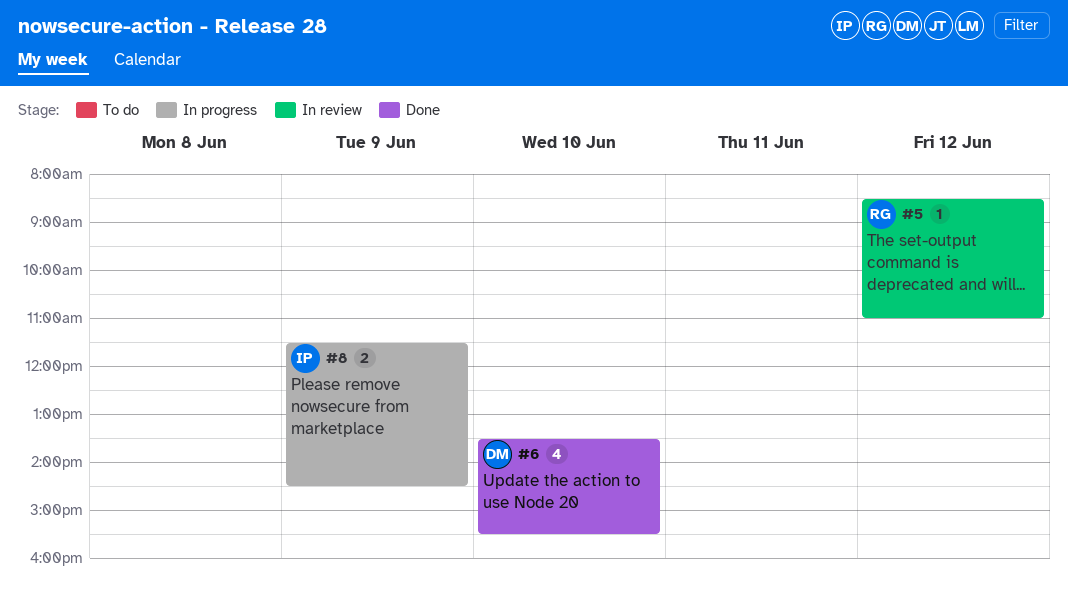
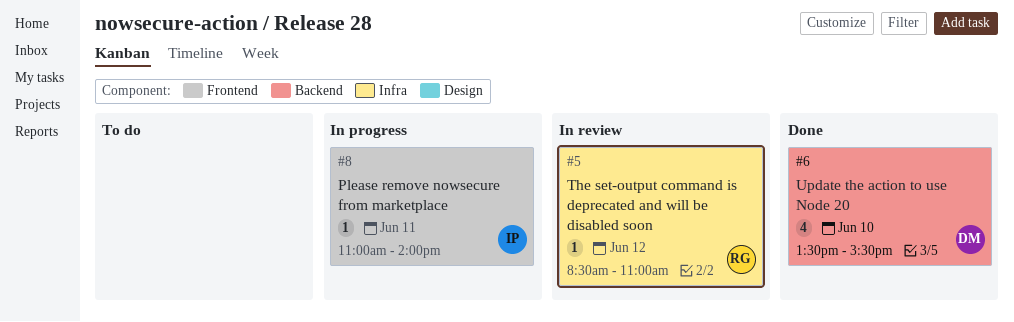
#8, estimate: 2 -> 1
#8, day: Jun 9 -> Jun 11
#8, begins: 11:30 -> 11:00
#8, ends: 14:30 -> 14:00

